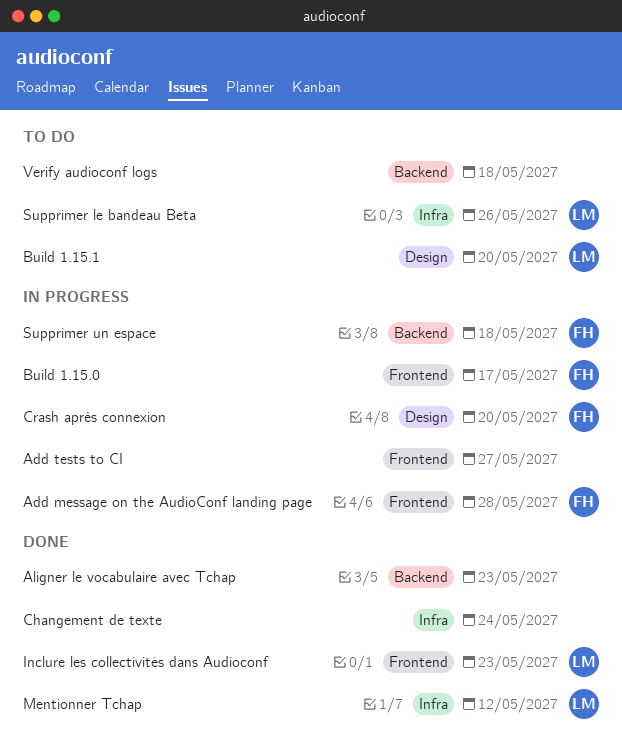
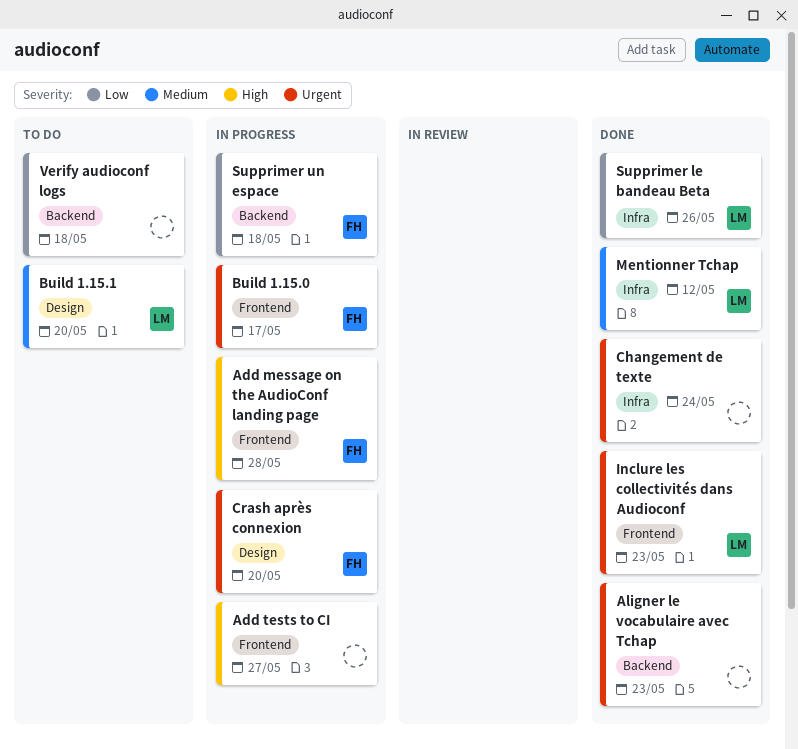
Supprimer le bandeau Beta, status: To do -> Done

